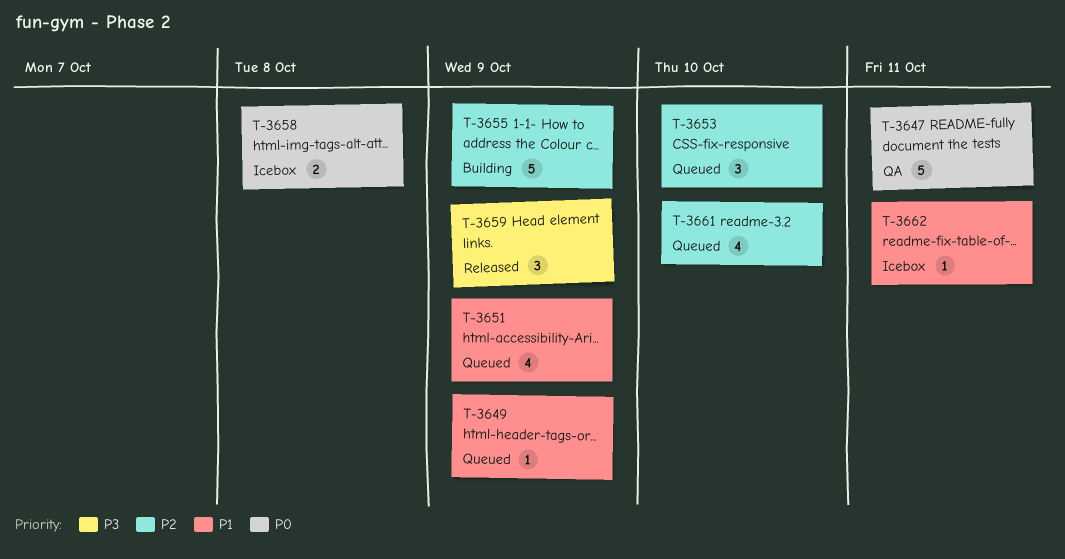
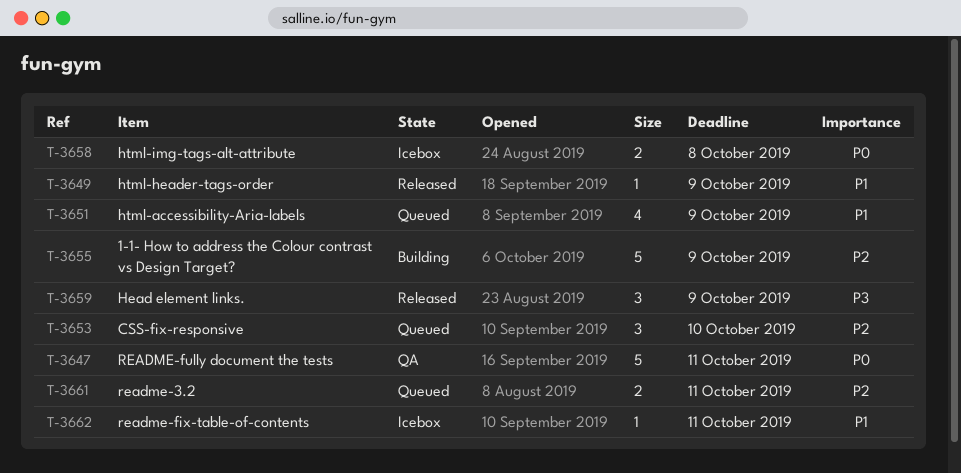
T-3649, status: Queued -> Released
T-3661, estimate: 4 -> 2
T-3661, due: Oct 10 -> Oct 11

